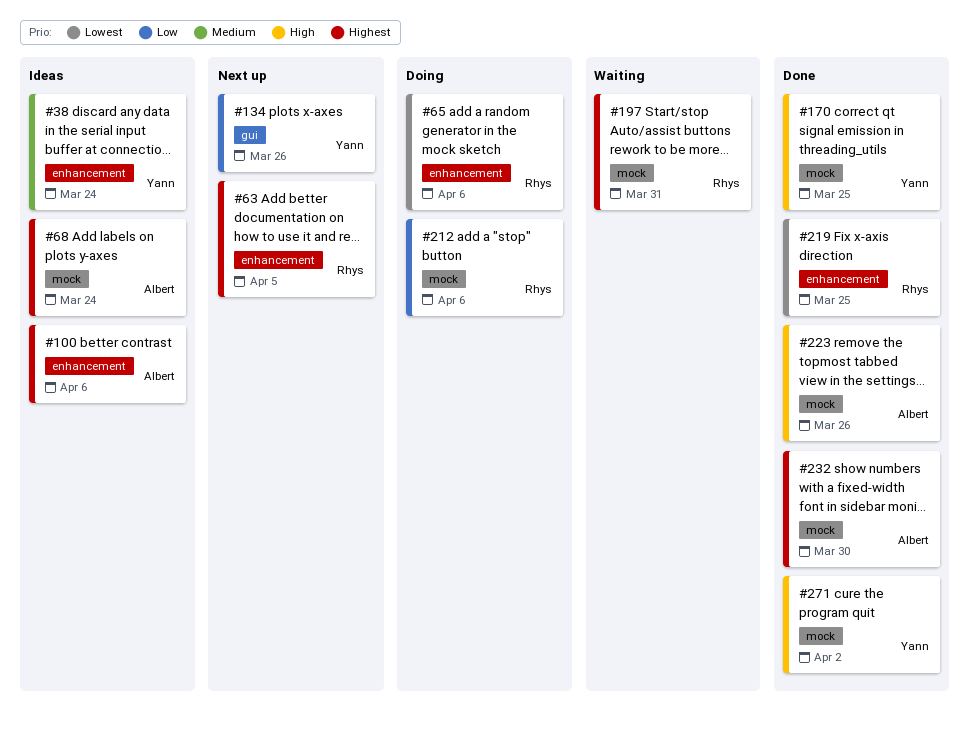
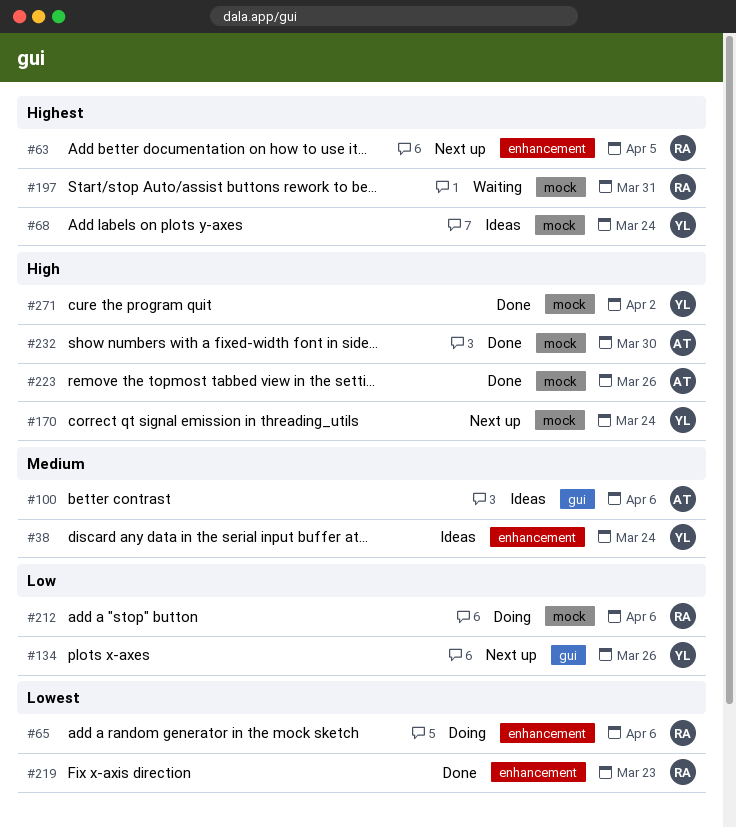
#68, owner: Albert -> Yann
#100, priority: Highest -> Medium
#100, label: enhancement -> gui
#170, status: Done -> Next up
#170, due: Mar 25 -> Mar 24
#219, due: Mar 25 -> Mar 23
#232, priority: Highest -> High

